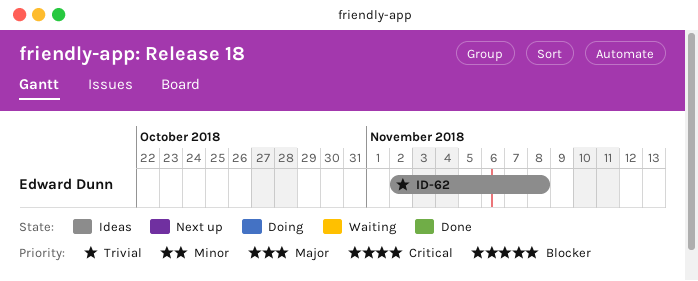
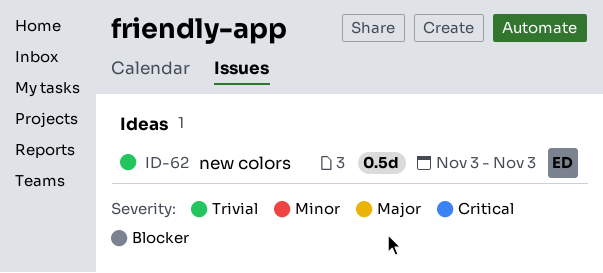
ID-62, start: Nov 2 -> Nov 3
ID-62, due: Nov 8 -> Nov 3

